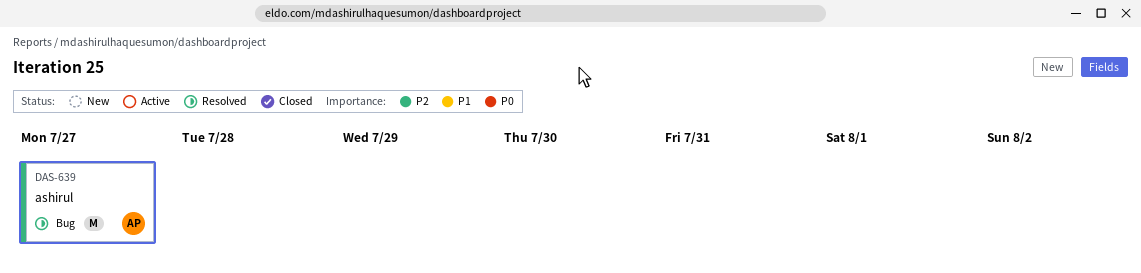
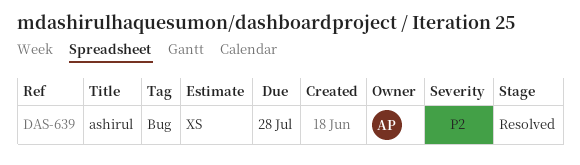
DAS-639, estimate: M -> XS
DAS-639, due: Jul 27 -> Jul 28

